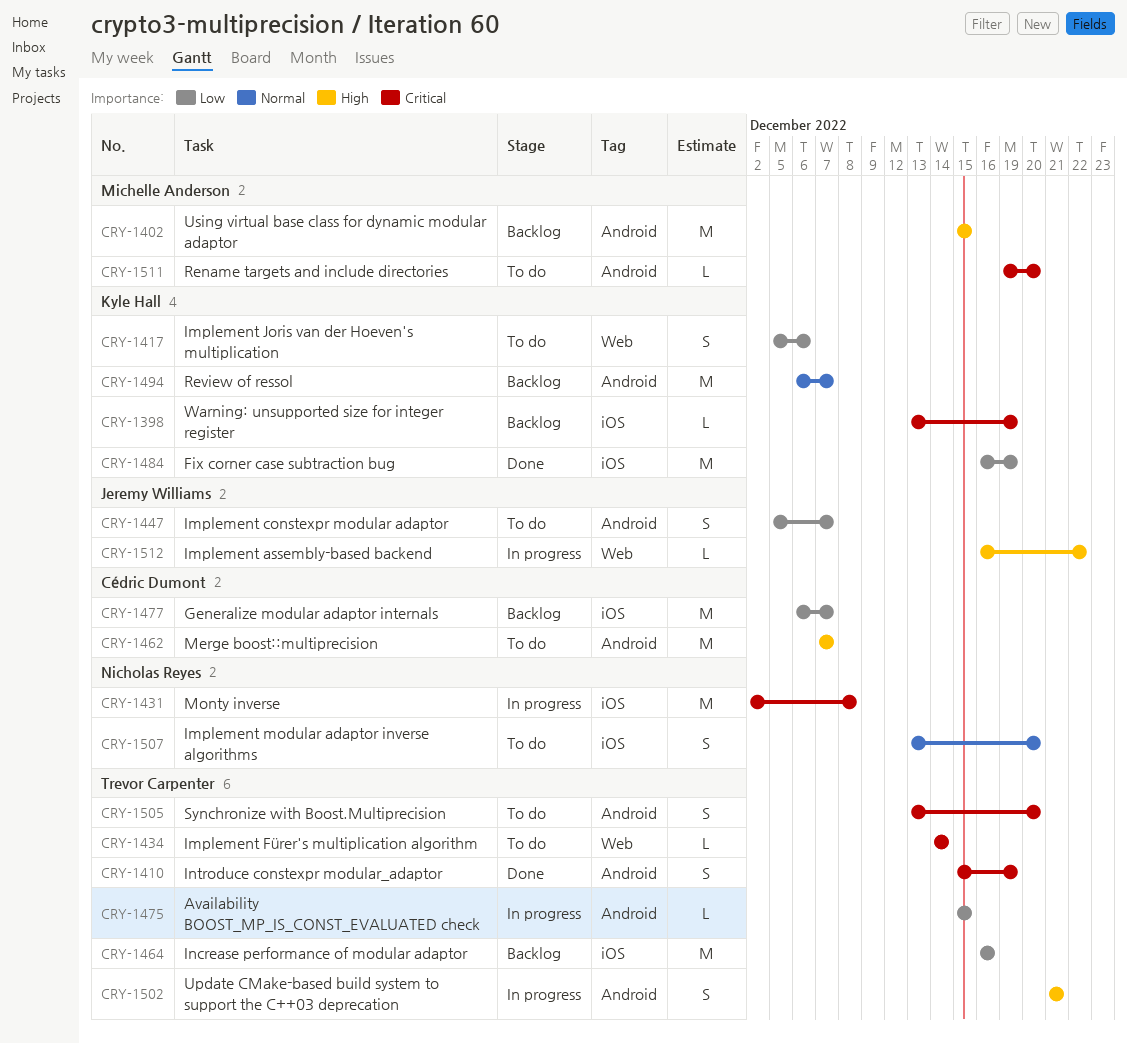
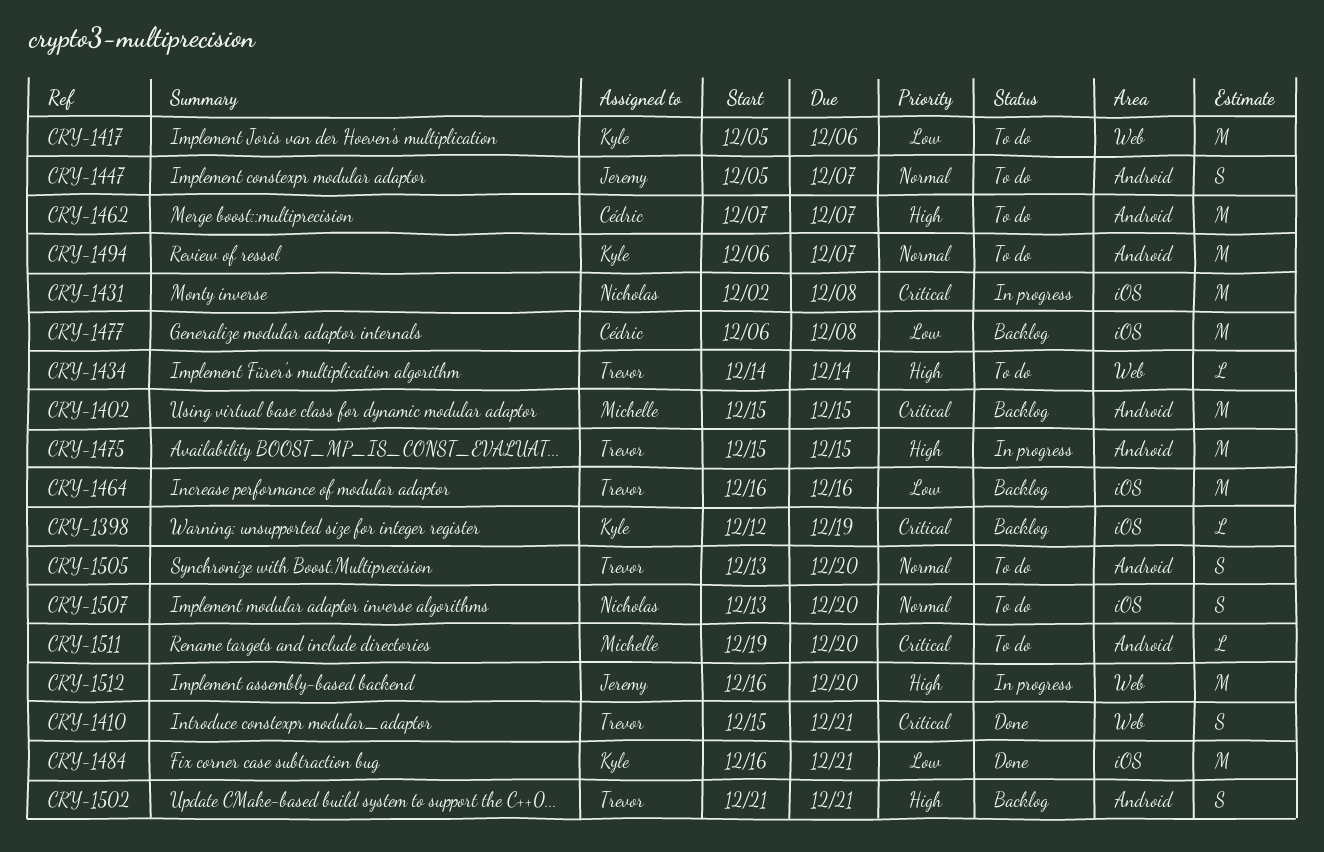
CRY-1398, start: Dec 13 -> Dec 12
CRY-1402, priority: High -> Critical
CRY-1410, label: Android -> Web
CRY-1410, due: Dec 19 -> Dec 21
CRY-1417, estimate: S -> M
CRY-1434, priority: Critical -> High
CRY-1447, priority: Low -> Normal
CRY-1475, priority: Low -> High
CRY-1475, estimate: L -> M
CRY-1477, due: Dec 7 -> Dec 8
CRY-1484, due: Dec 19 -> Dec 21
CRY-1494, status: Backlog -> To do
CRY-1502, status: In progress -> Backlog
CRY-1505, priority: Critical -> Normal
CRY-1512, estimate: L -> M
CRY-1512, due: Dec 22 -> Dec 20

